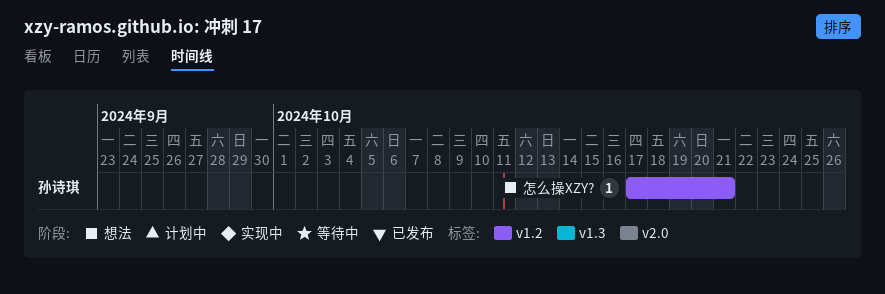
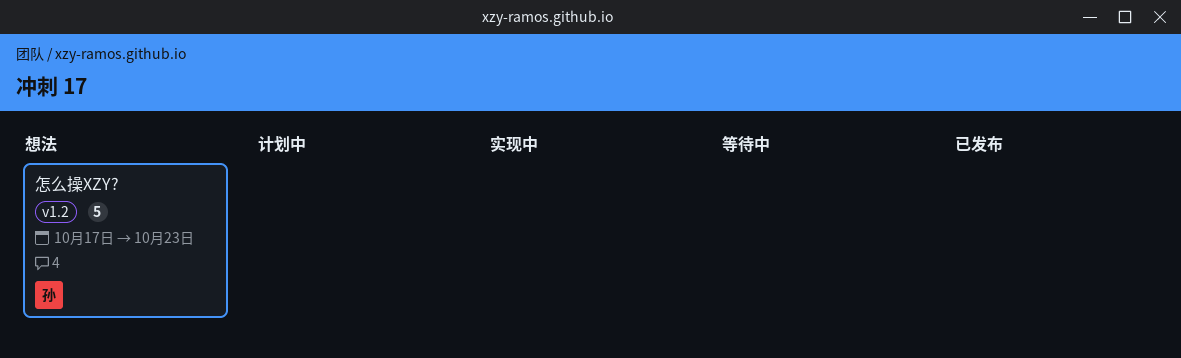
怎么操XZY?, estimate: 1 -> 5
怎么操XZY?, due: Oct 21 -> Oct 23

